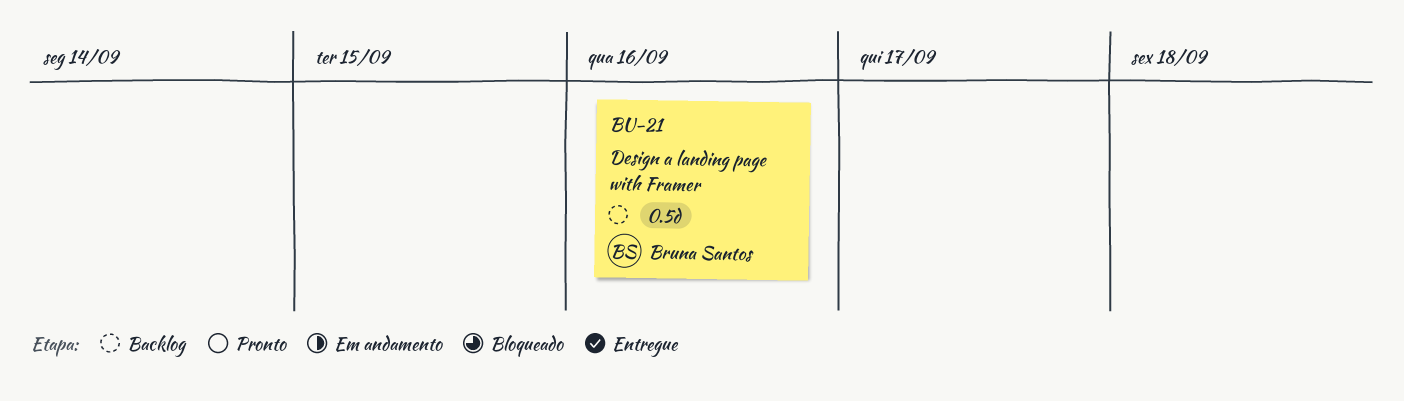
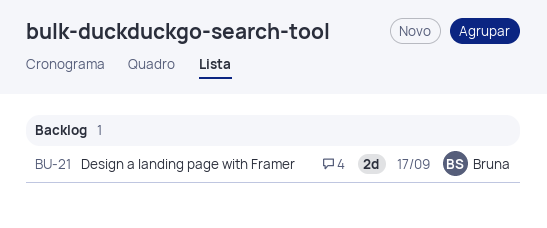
BU-21, estimate: 0.5d -> 2d
BU-21, due: Sep 16 -> Sep 17

